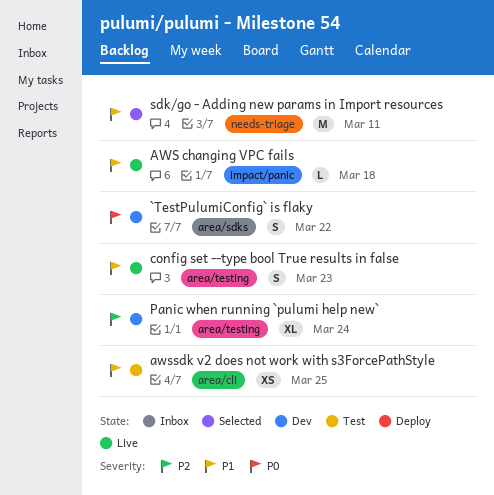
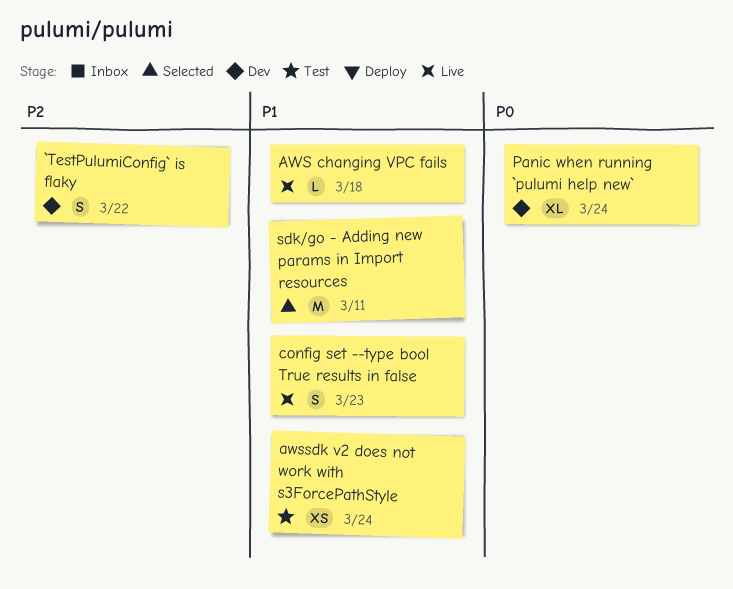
`TestPulumiConfig` is flaky, priority: P0 -> P2
awssdk v2 does not work with s3ForcePathStyle, due: Mar 25 -> Mar 24
Panic when running `pulumi help new`, priority: P2 -> P0

